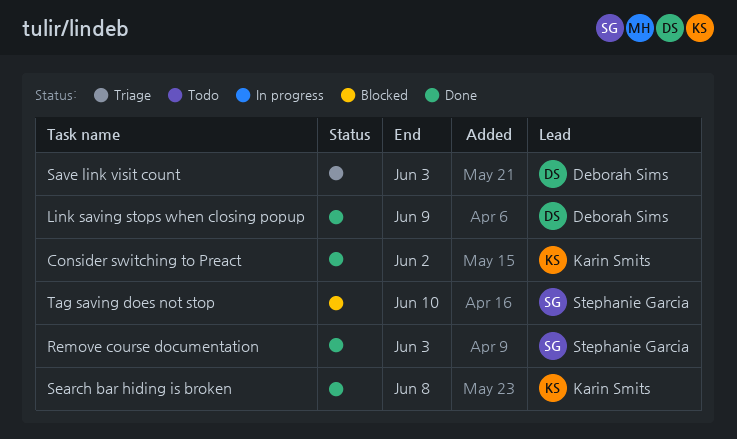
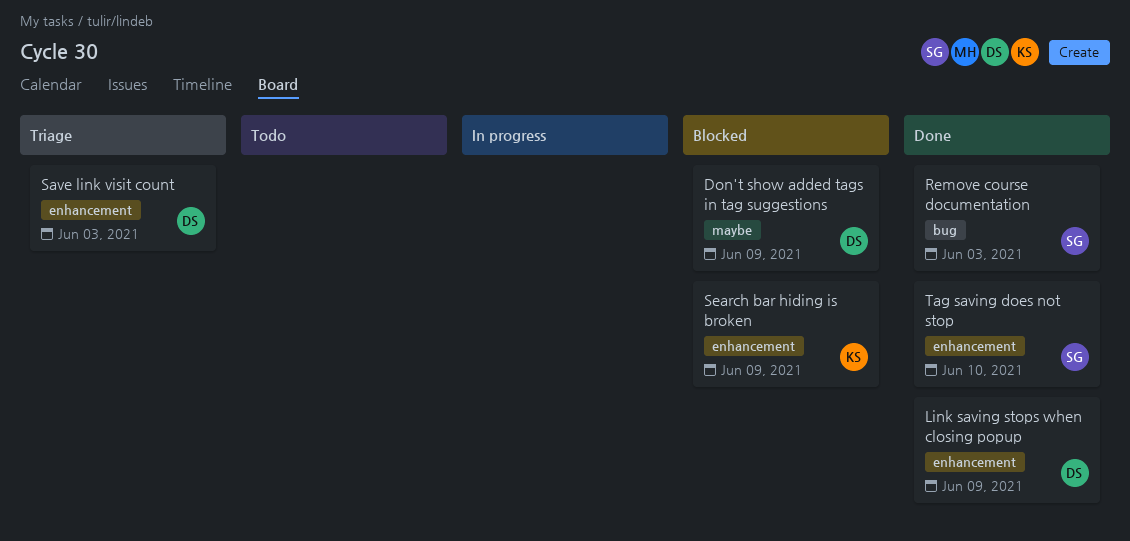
Consider switching to Preact: present -> none
Don't show added tags in tag suggestions: none -> present
Search bar hiding is broken, status: Done -> Blocked
Search bar hiding is broken, due: Jun 8 -> Jun 9
Tag saving does not stop, status: Blocked -> Done

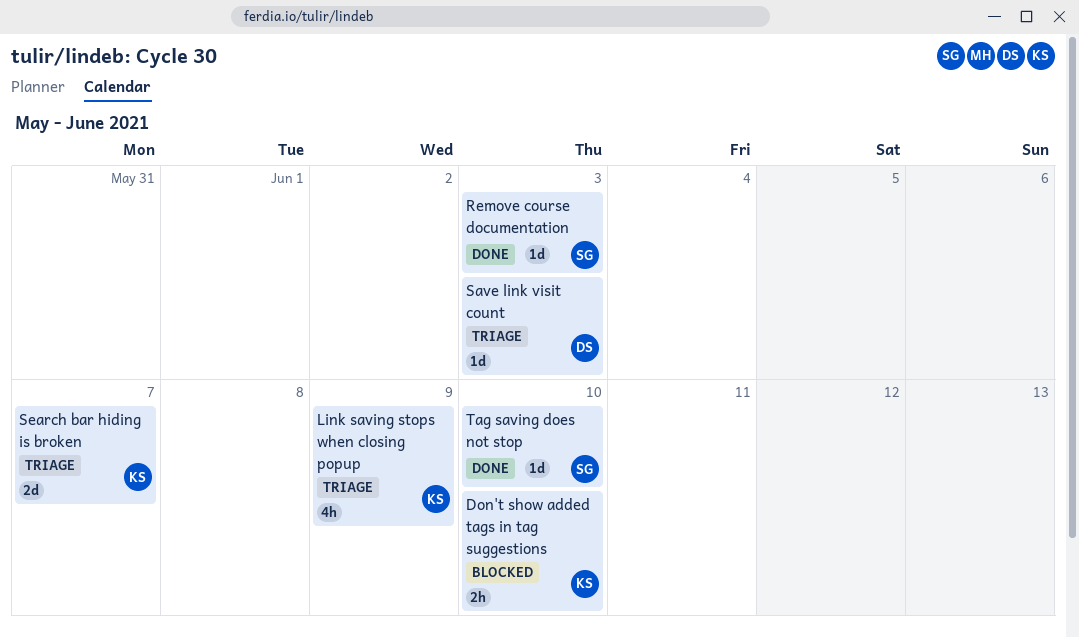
Don't show added tags in tag suggestions, owner: DS -> KS
Don't show added tags in tag suggestions, due: Jun 9 -> Jun 10
Link saving stops when closing popup, status: Done -> Triage
Link saving stops when closing popup, owner: DS -> KS
Search bar hiding is broken, status: Blocked -> Triage
Search bar hiding is broken, due: Jun 9 -> Jun 7

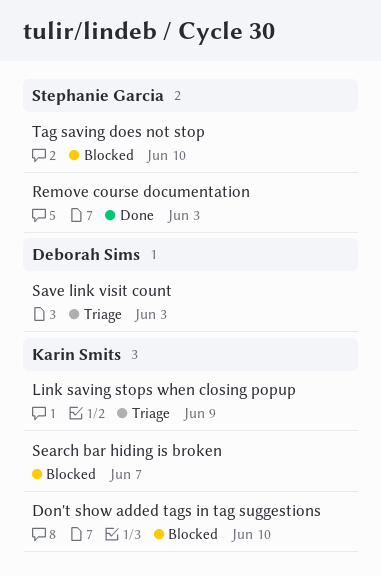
Search bar hiding is broken, status: Triage -> Blocked
Tag saving does not stop, status: Done -> Blocked

